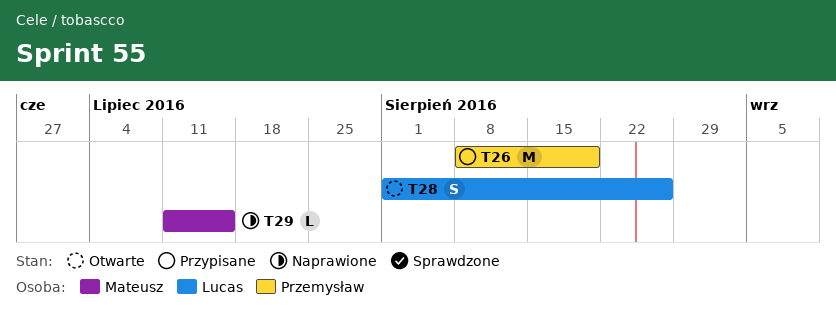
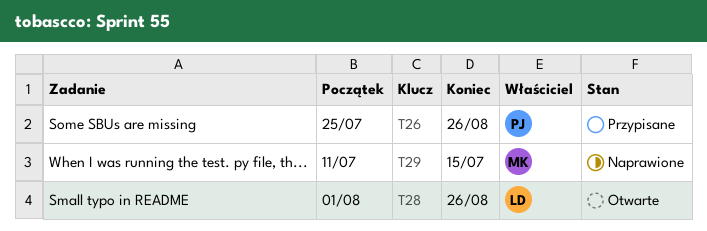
T26, start: Aug 8 -> Jul 25
T26, due: Aug 19 -> Aug 26

